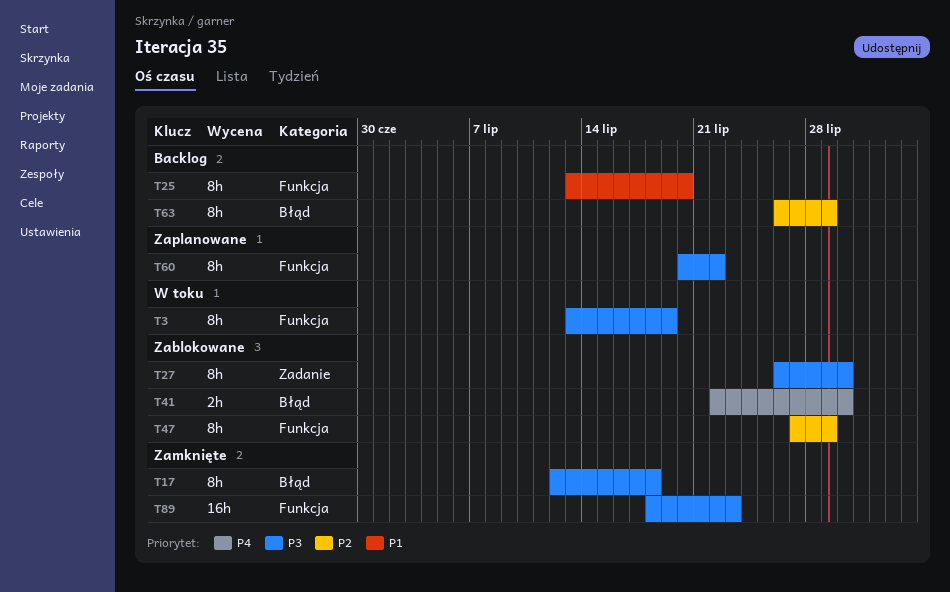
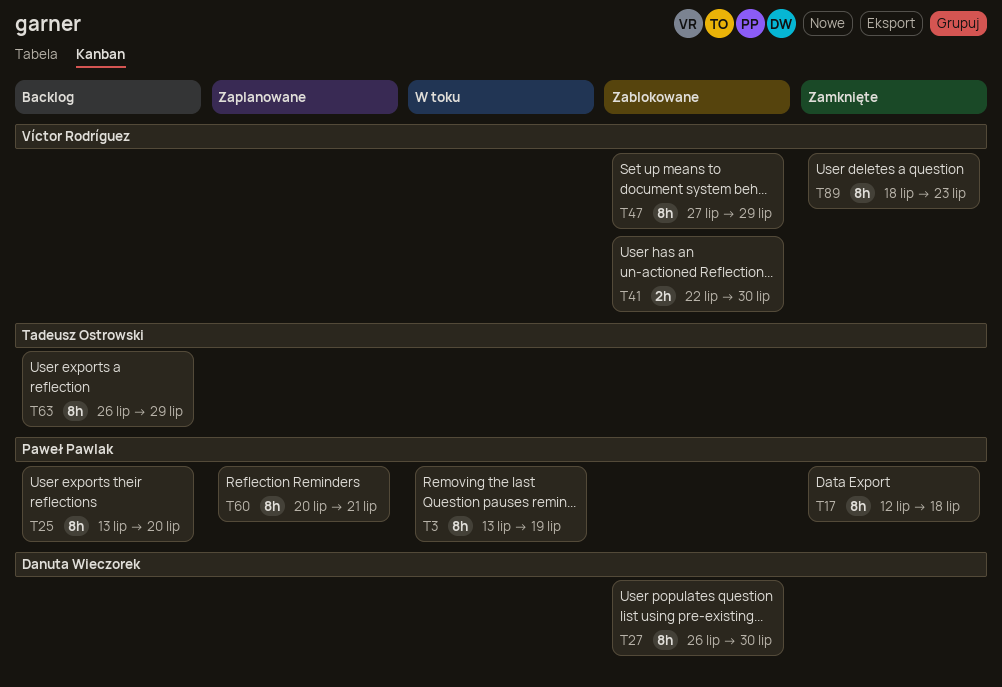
T60, due: Jul 22 -> Jul 21
T89, estimate: 16h -> 8h

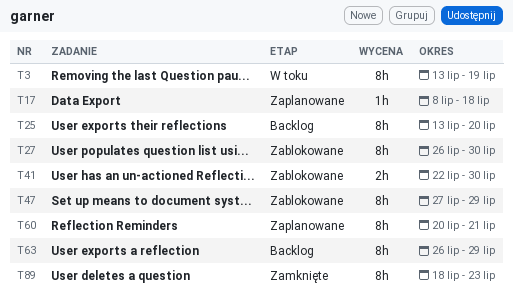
T17, status: Zamknięte -> Zaplanowane
T17, estimate: 8h -> 1h
T17, start: Jul 12 -> Jul 8

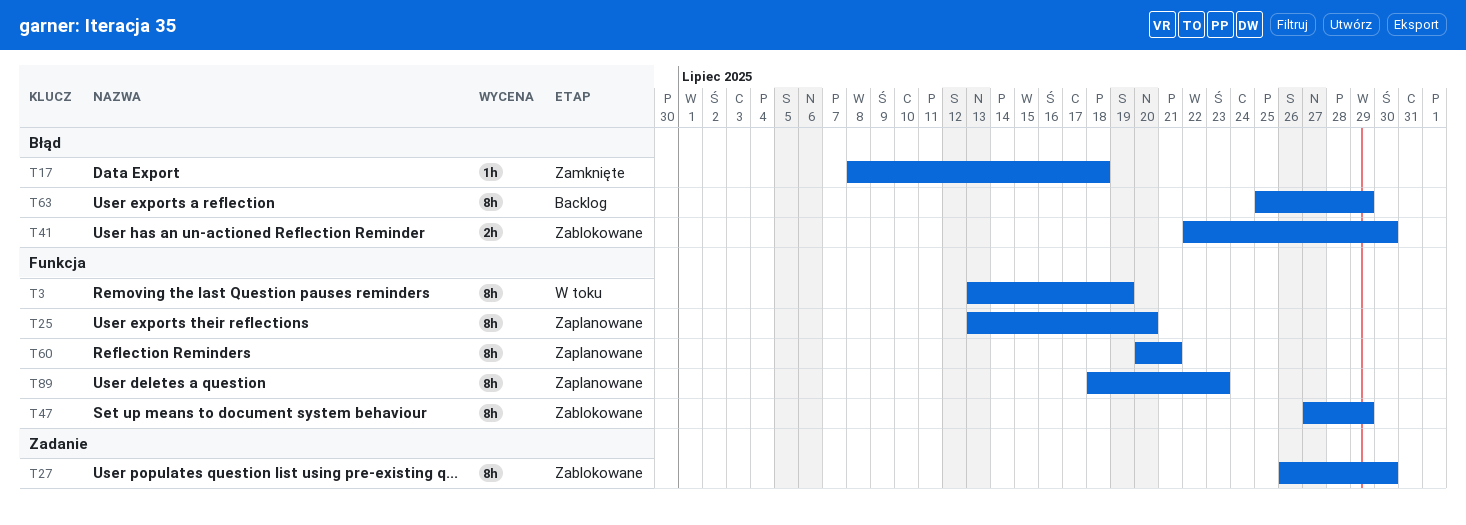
T17, status: Zaplanowane -> Zamknięte
T25, status: Backlog -> Zaplanowane
T63, start: Jul 26 -> Jul 25
T89, status: Zamknięte -> Zaplanowane

